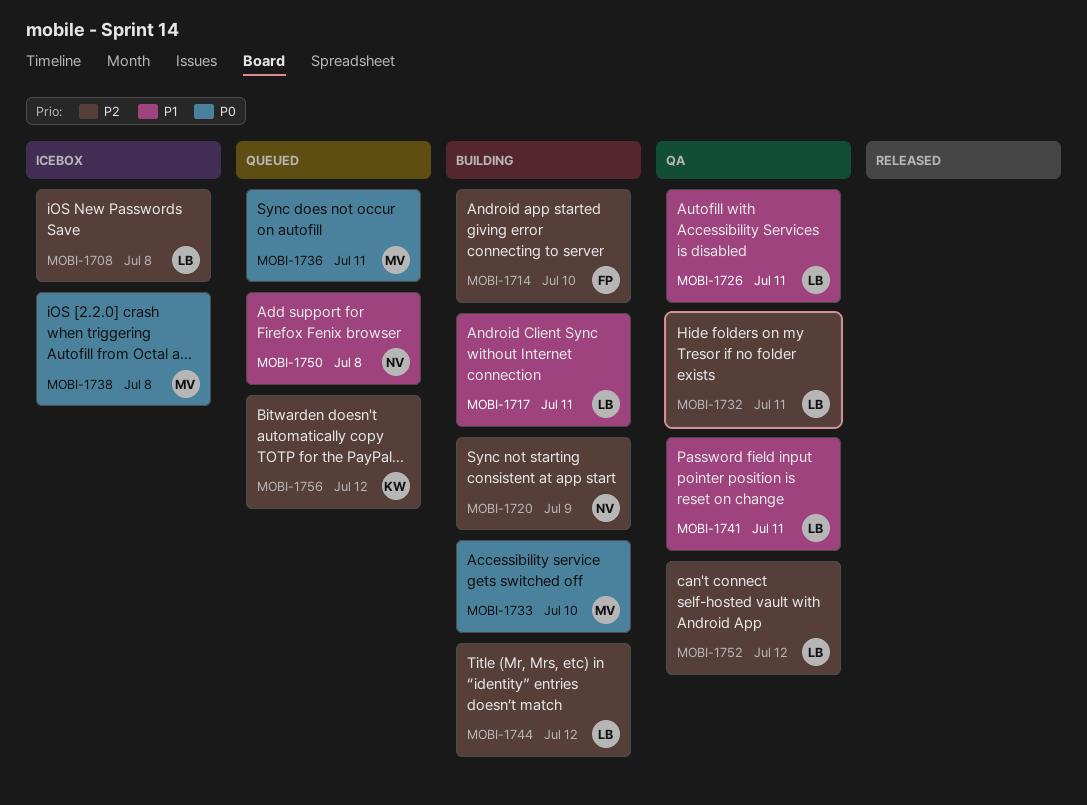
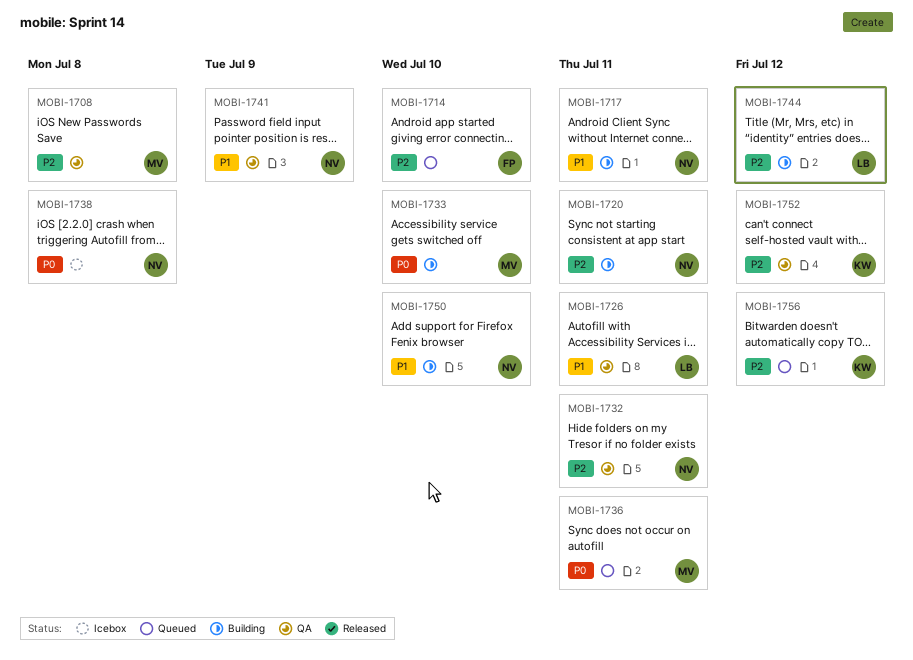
MOBI-1708, status: Icebox -> QA
MOBI-1708, owner: LB -> MV
MOBI-1714, status: Building -> Queued
MOBI-1717, owner: LB -> NV
MOBI-1720, due: Jul 9 -> Jul 11
MOBI-1732, owner: LB -> NV
MOBI-1738, owner: MV -> NV
MOBI-1741, owner: LB -> NV
MOBI-1741, due: Jul 11 -> Jul 9
MOBI-1750, status: Queued -> Building
MOBI-1750, due: Jul 8 -> Jul 10
MOBI-1752, owner: LB -> KW

